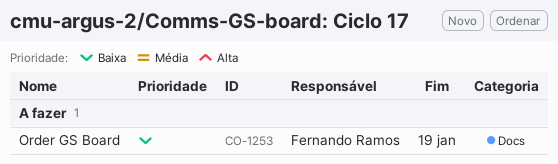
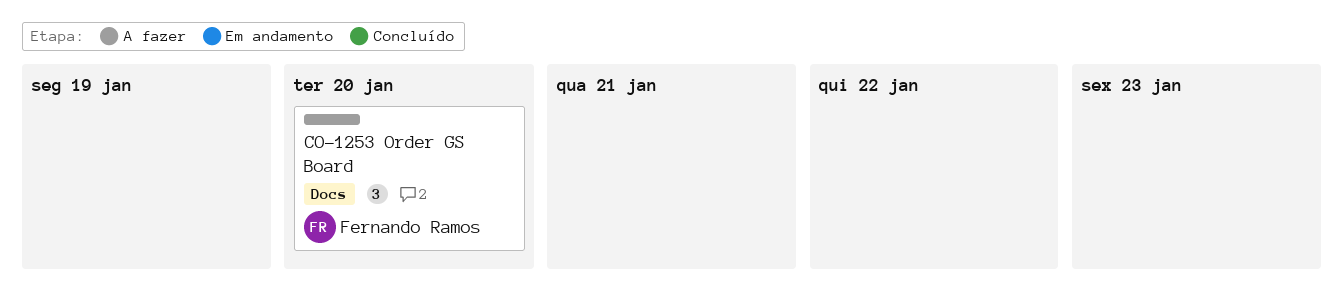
CO-1253, due: Jan 19 -> Jan 20

